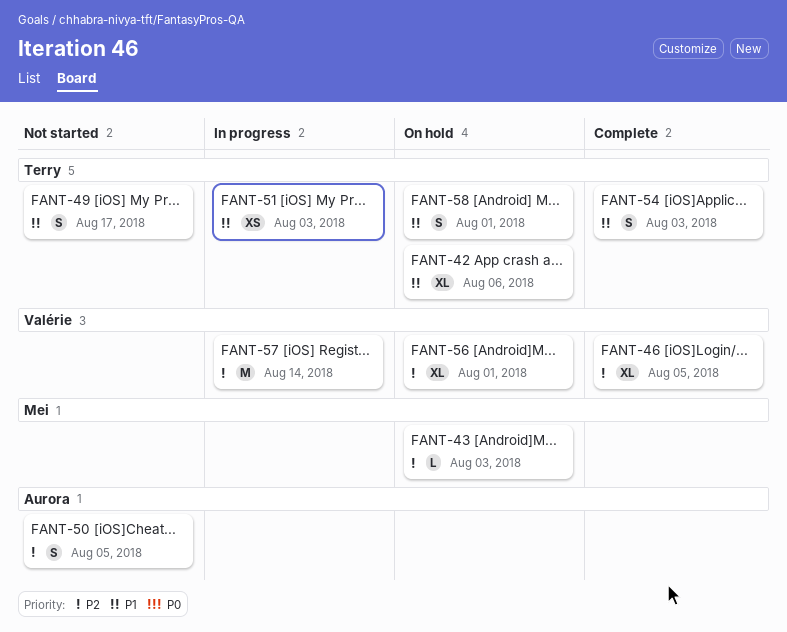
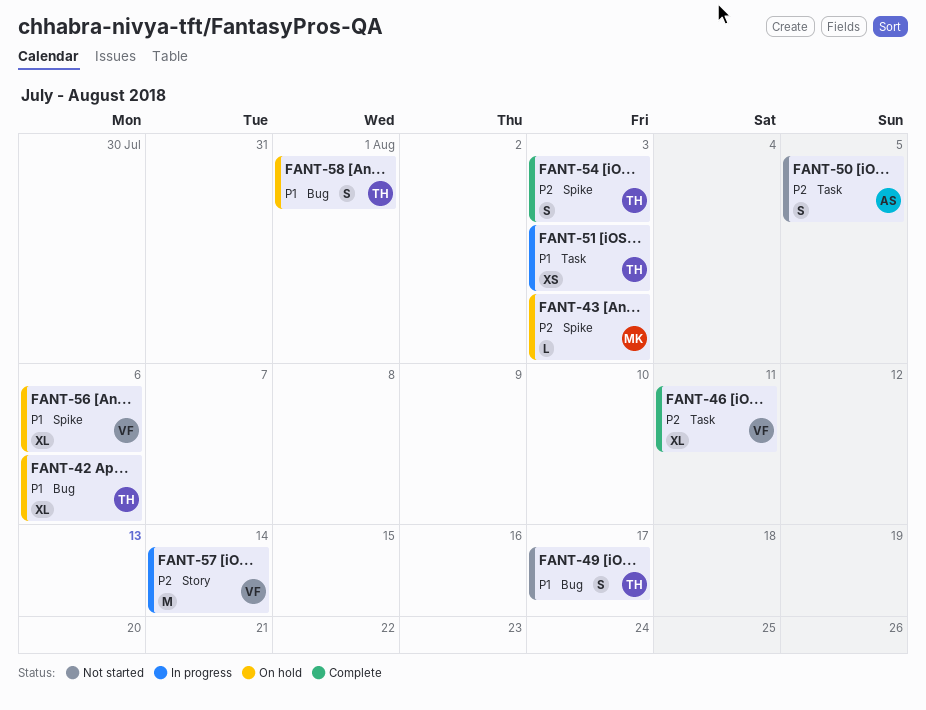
FANT-46, due: Aug 5 -> Aug 11
FANT-54, priority: P1 -> P2
FANT-56, priority: P2 -> P1
FANT-56, due: Aug 1 -> Aug 6

